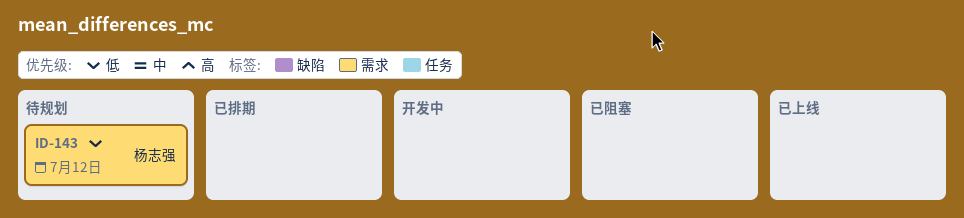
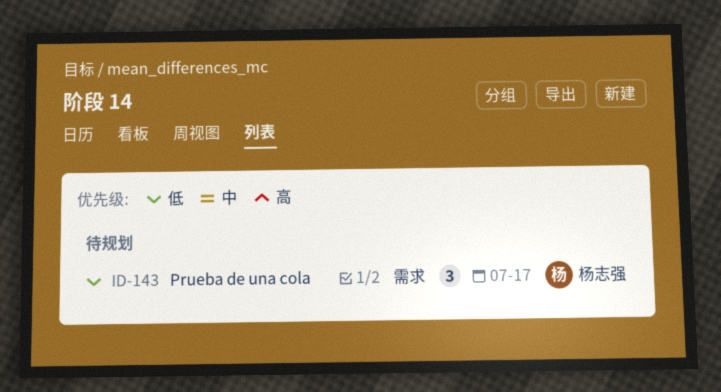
ID-143, due: Jul 12 -> Jul 17

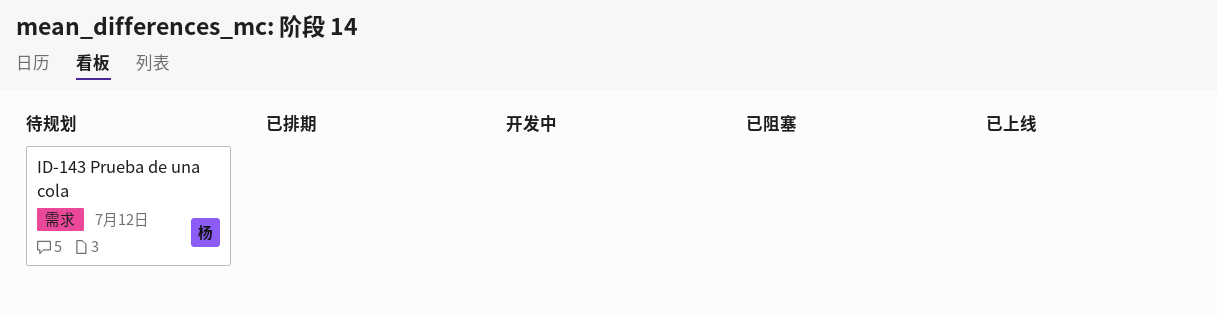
ID-143, due: Jul 17 -> Jul 12

